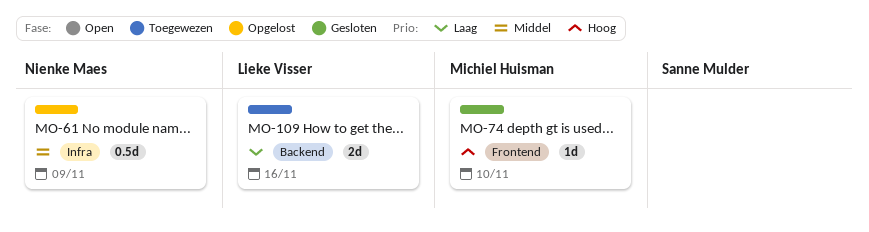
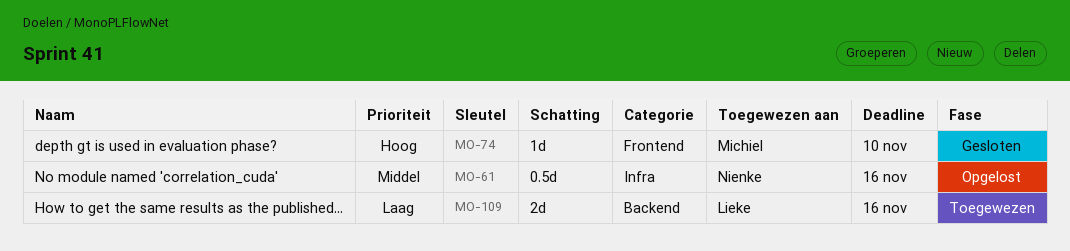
MO-61, due: Nov 9 -> Nov 16

